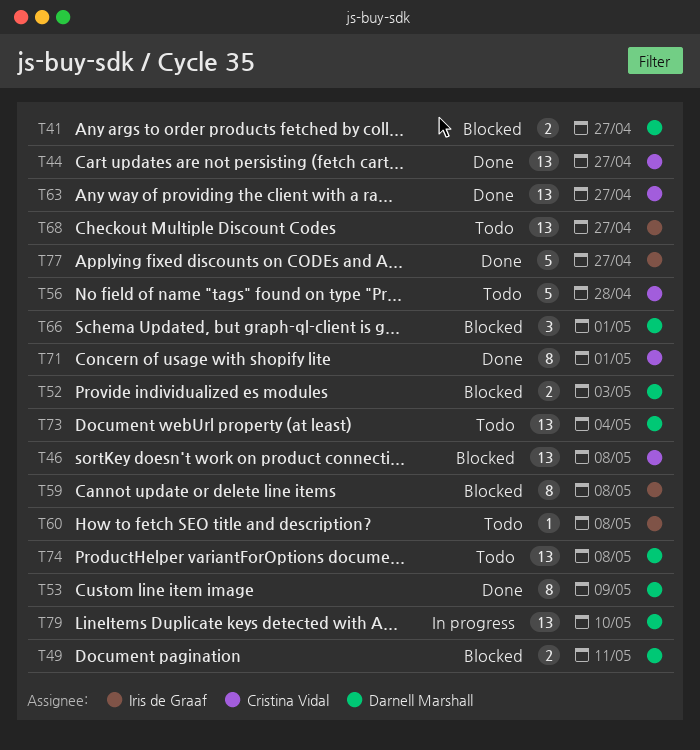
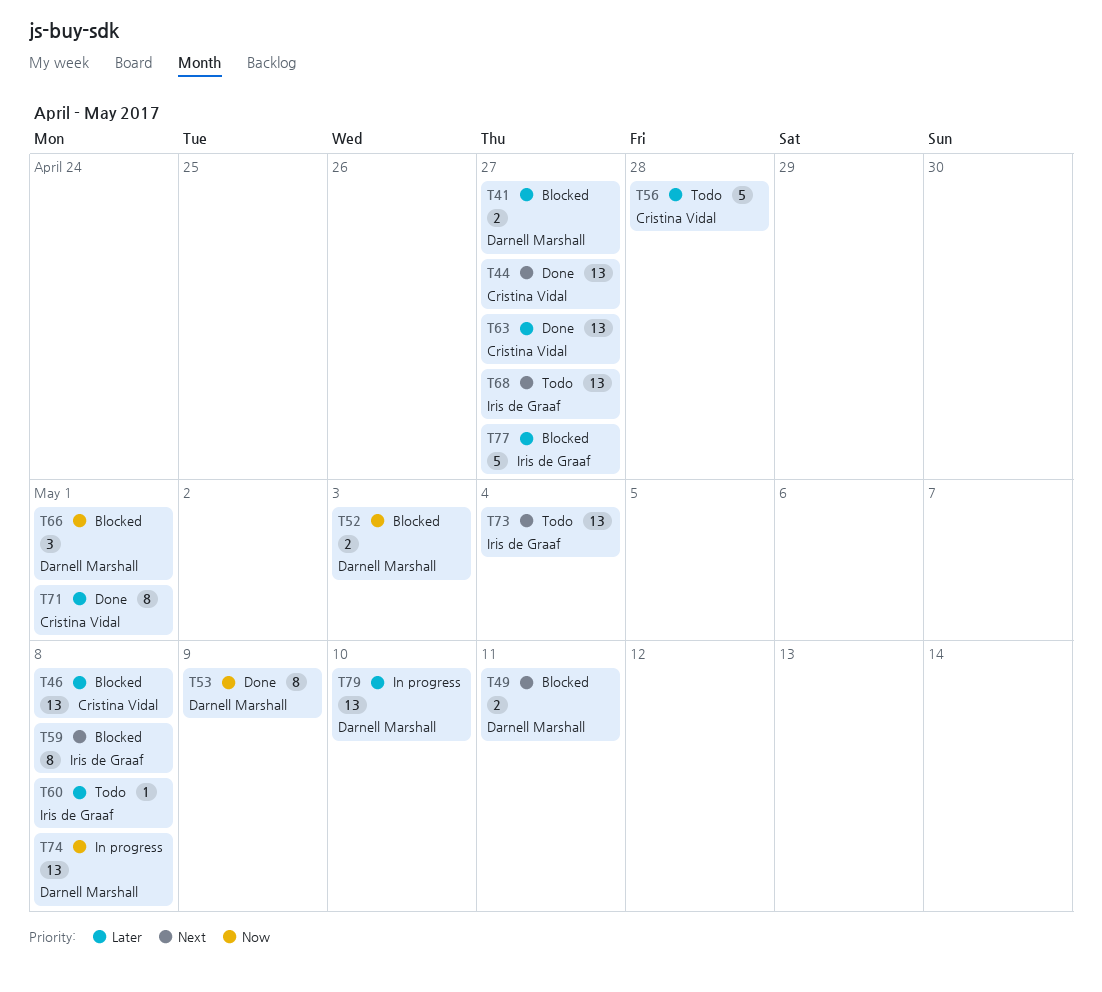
T73, owner: Darnell Marshall -> Iris de Graaf
T74, status: Todo -> In progress
T77, status: Done -> Blocked

